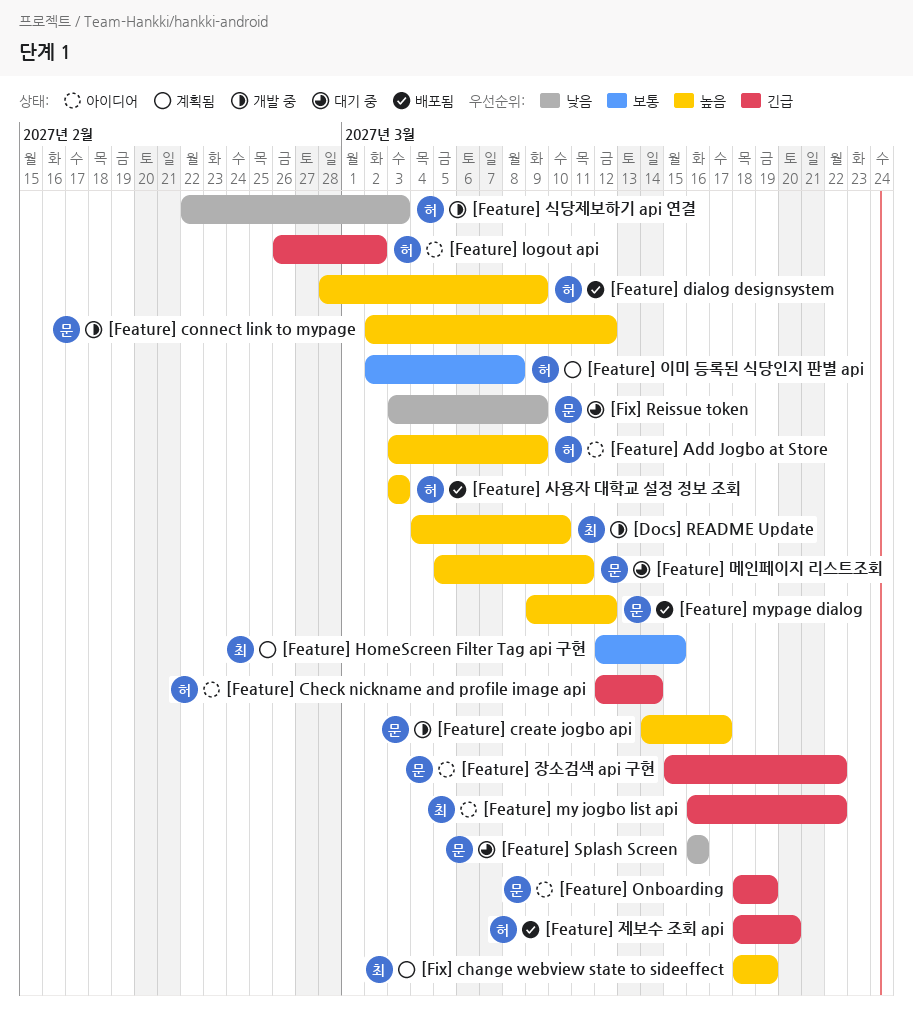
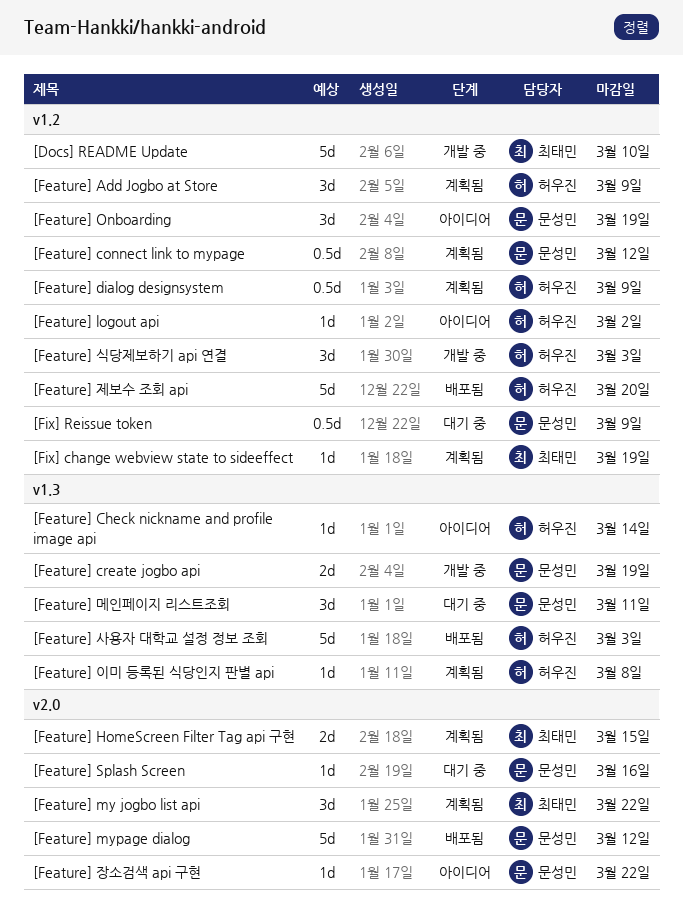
[Feature] Add Jogbo at Store, status: 아이디어 -> 계획됨
[Feature] connect link to mypage, status: 개발 중 -> 계획됨
[Feature] create jogbo api, due: Mar 17 -> Mar 19
[Feature] dialog designsystem, status: 배포됨 -> 계획됨
[Feature] my jogbo list api, status: 아이디어 -> 계획됨

